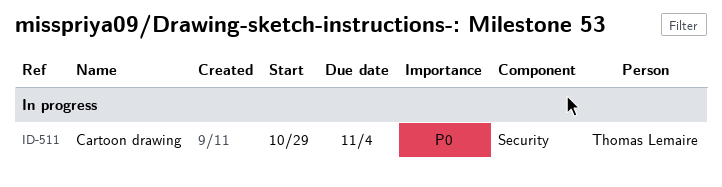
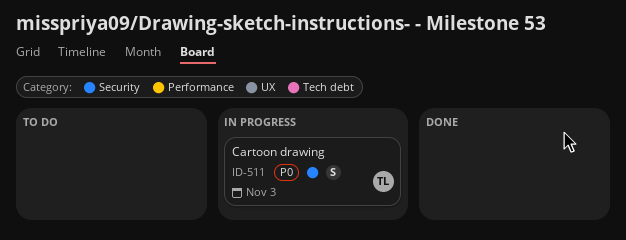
ID-511, due: Nov 4 -> Nov 3

